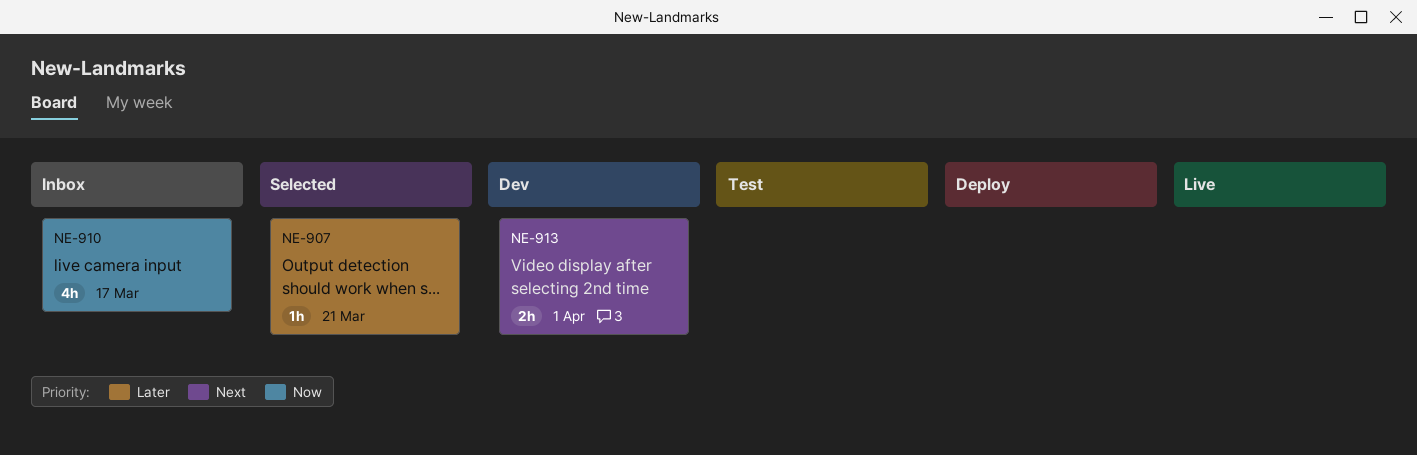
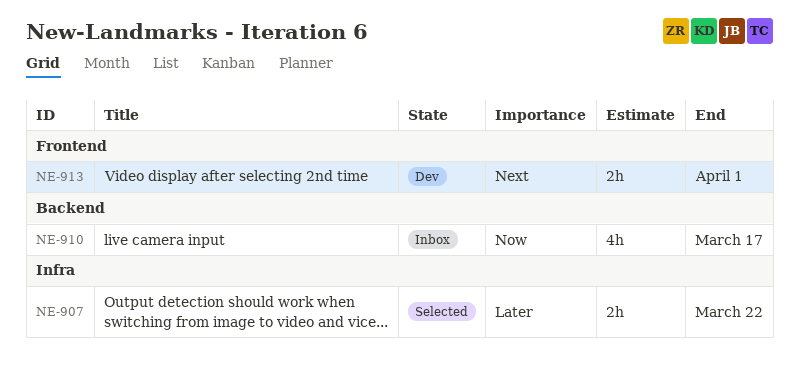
NE-907, estimate: 1h -> 2h
NE-907, due: Mar 21 -> Mar 22

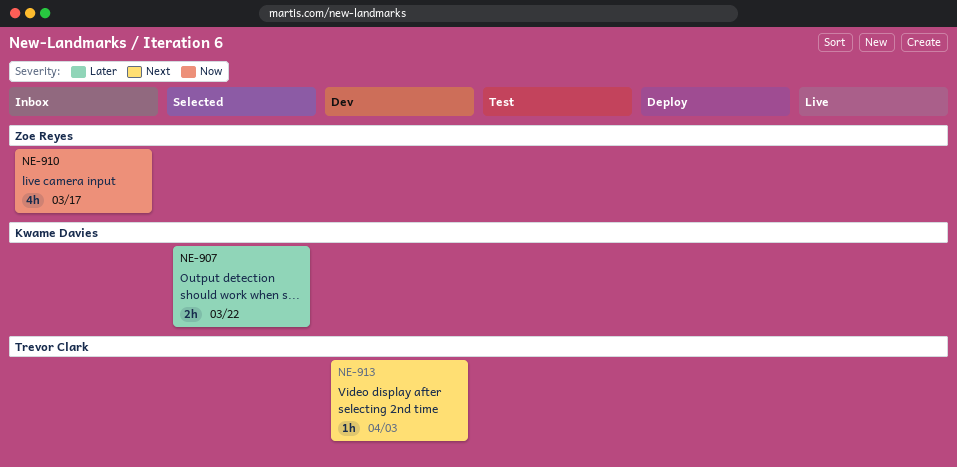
NE-913, estimate: 2h -> 1h
NE-913, due: Apr 1 -> Apr 3

